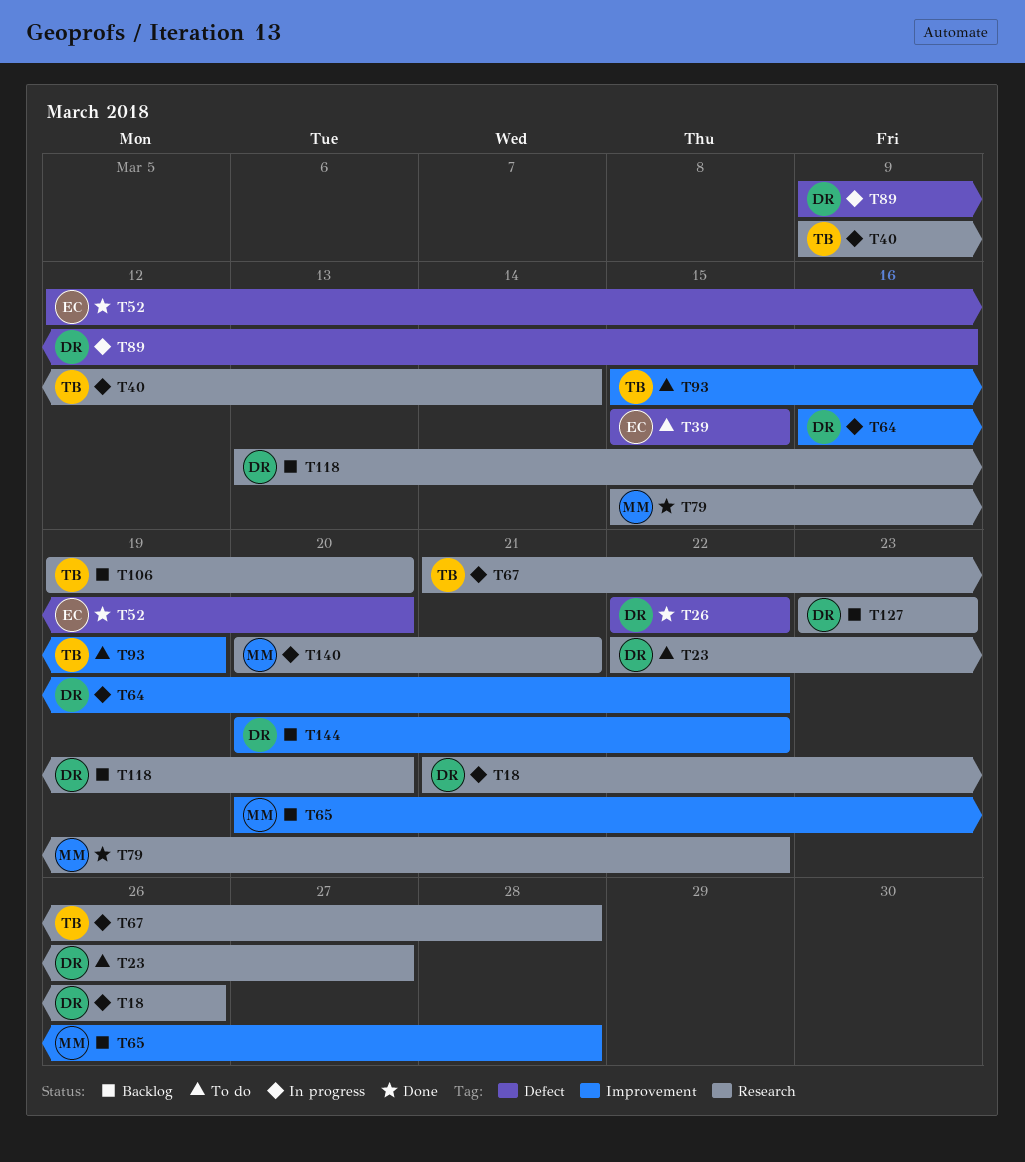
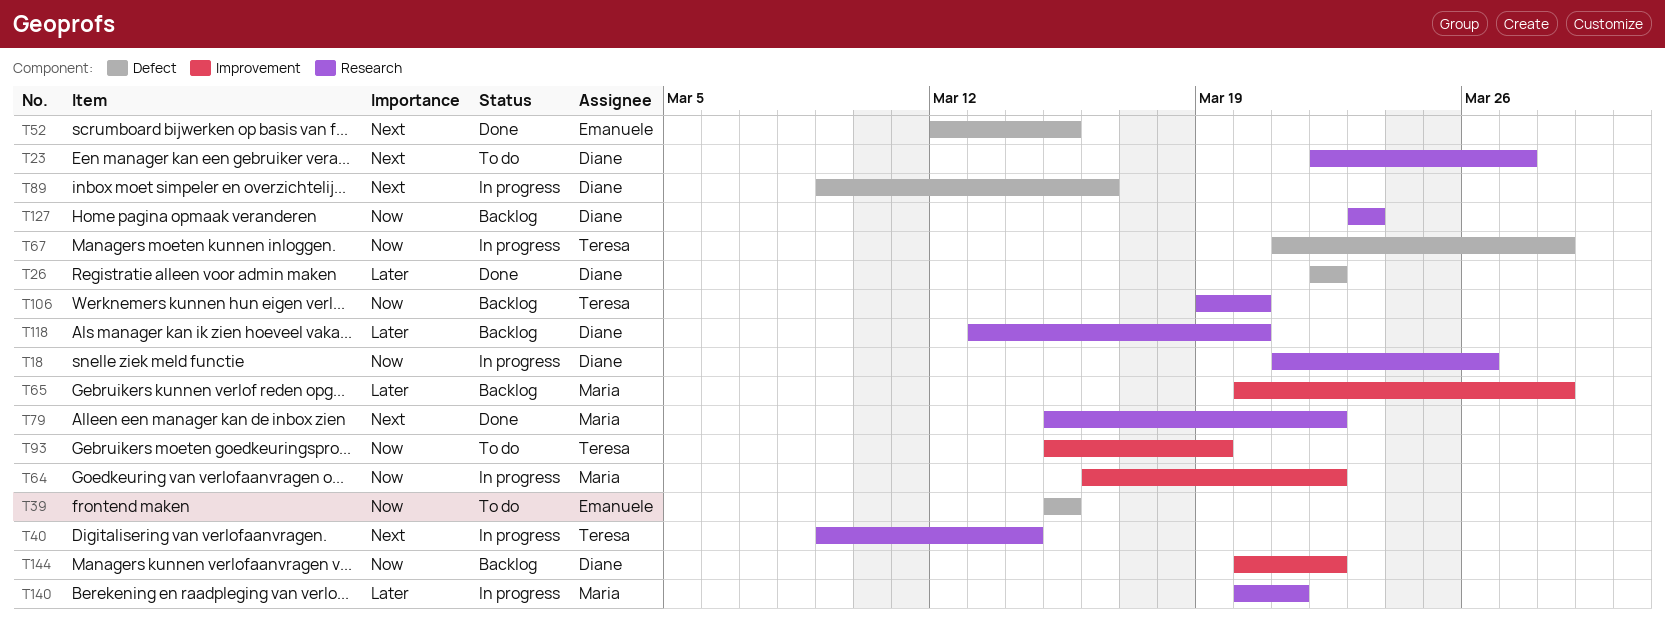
T52, due: Mar 20 -> Mar 15
T64, owner: Diane -> Maria
T67, label: Research -> Defect

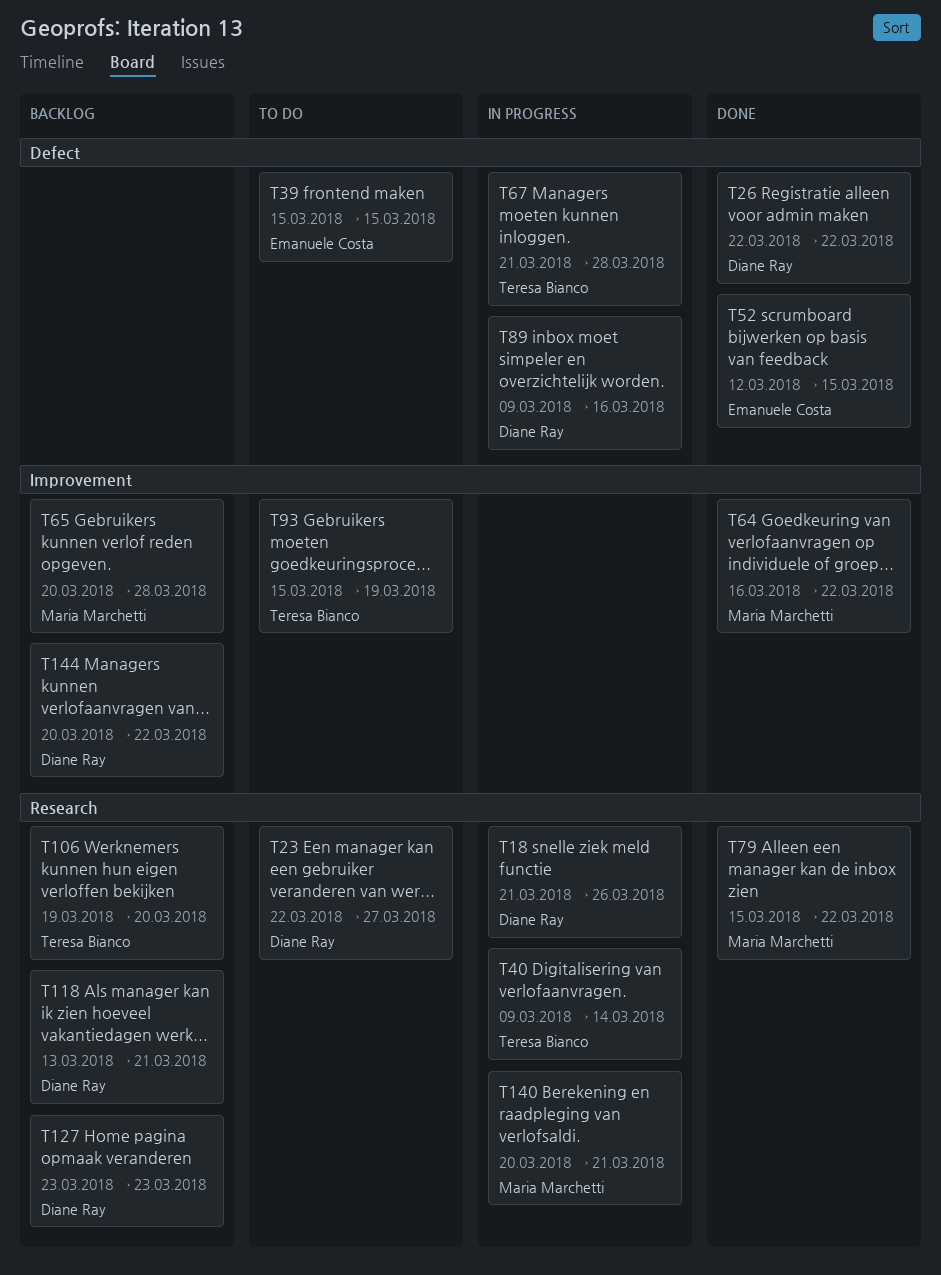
T64, status: In progress -> Done
T118, due: Mar 20 -> Mar 21

